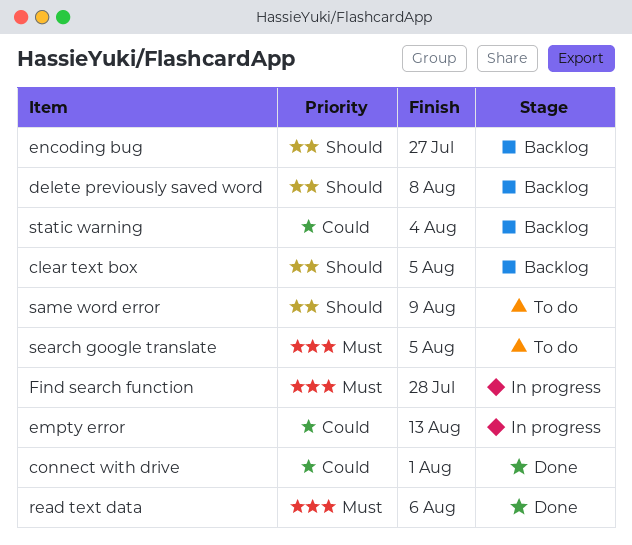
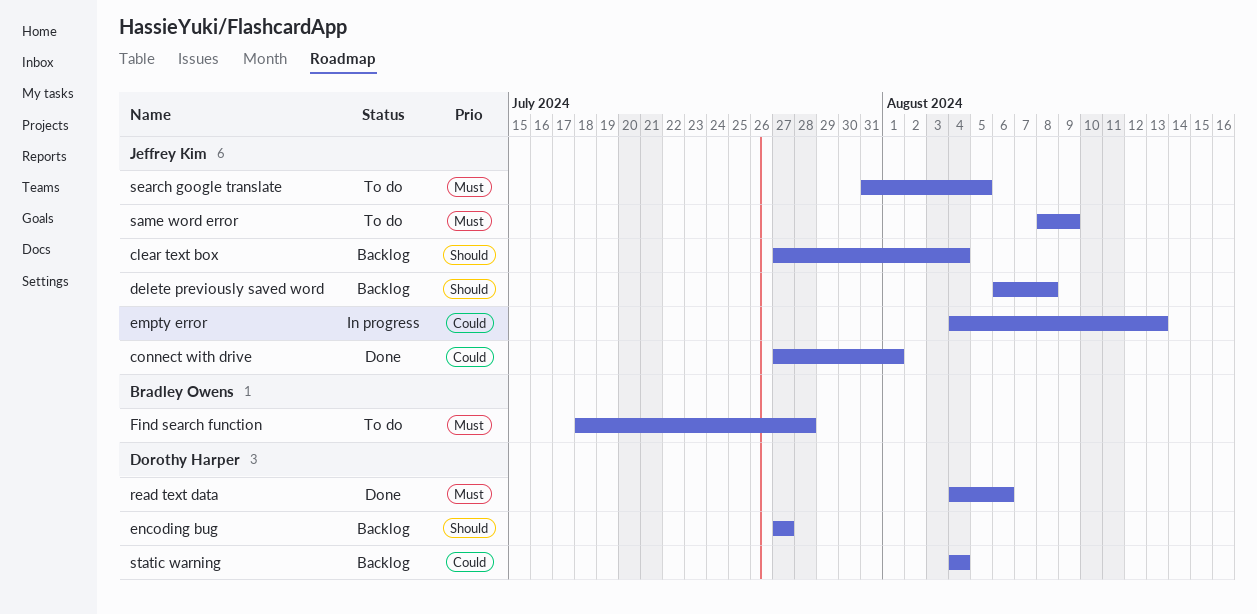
clear text box, due: Aug 5 -> Aug 4
Find search function, status: In progress -> To do
same word error, priority: Should -> Must

